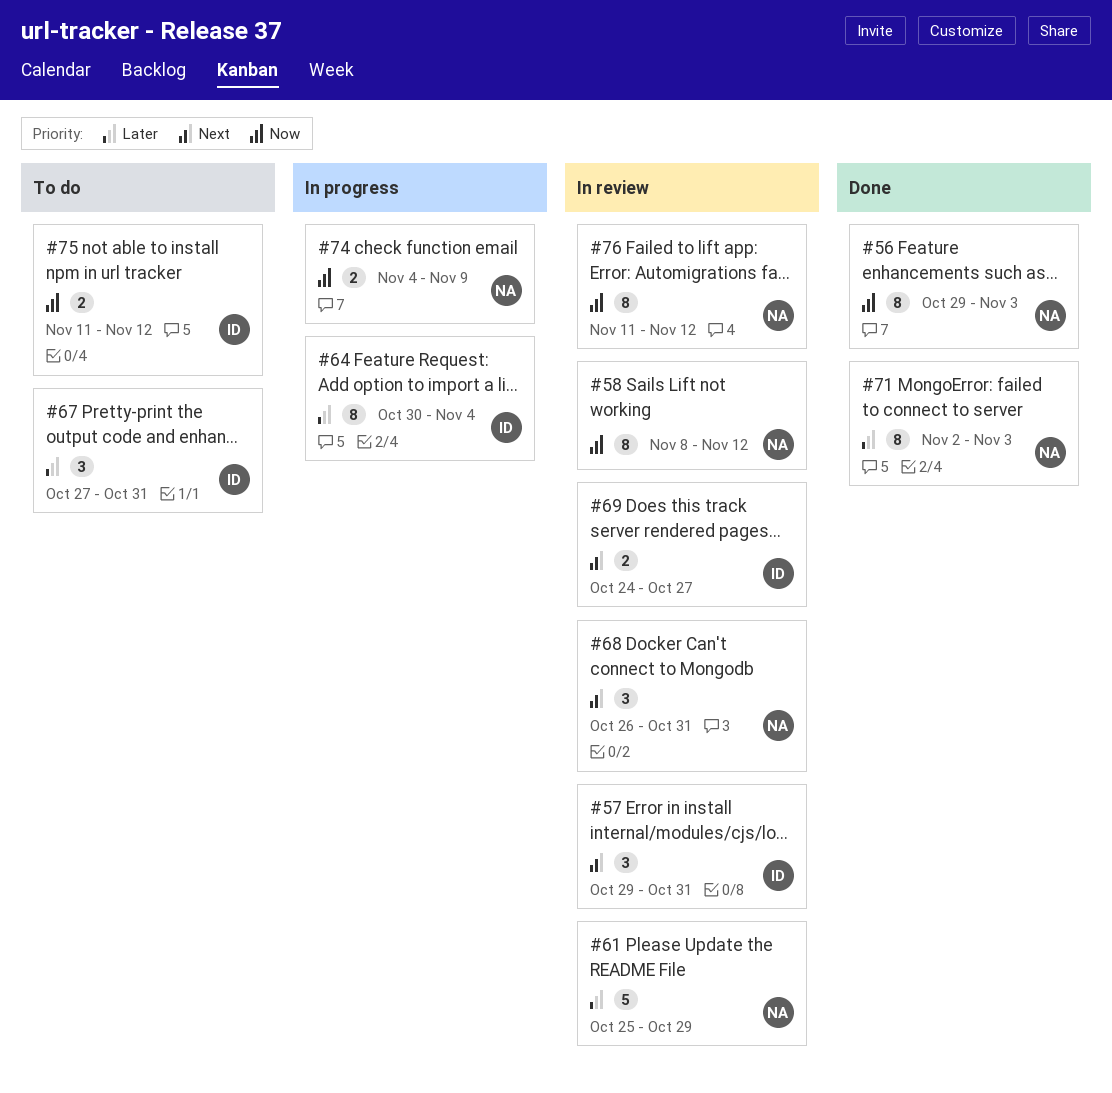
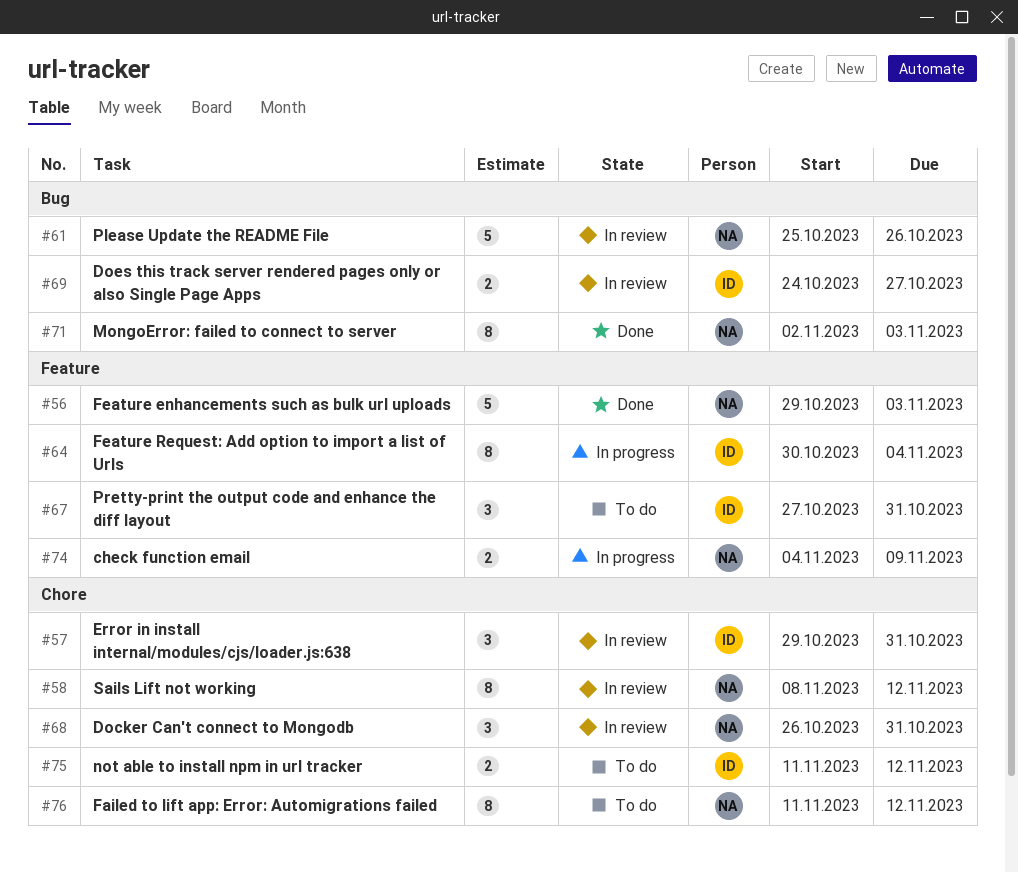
#56, estimate: 8 -> 5
#61, due: Oct 29 -> Oct 26
#76, status: In review -> To do

